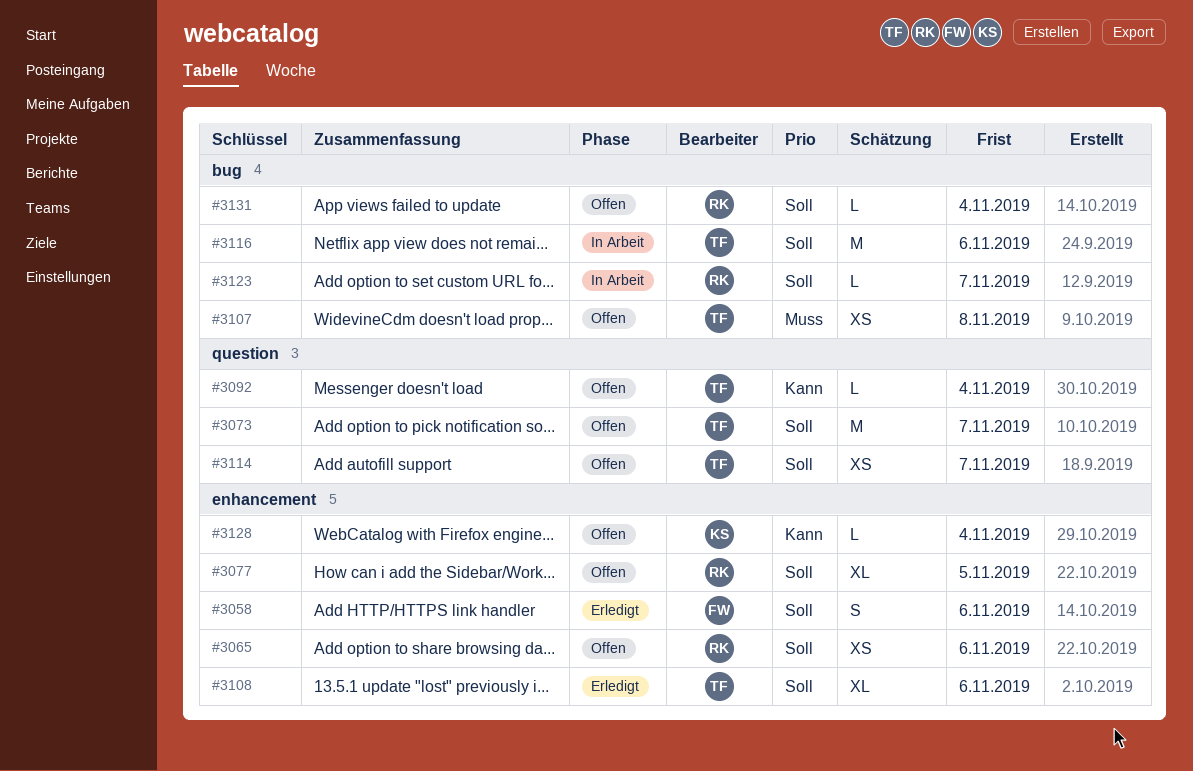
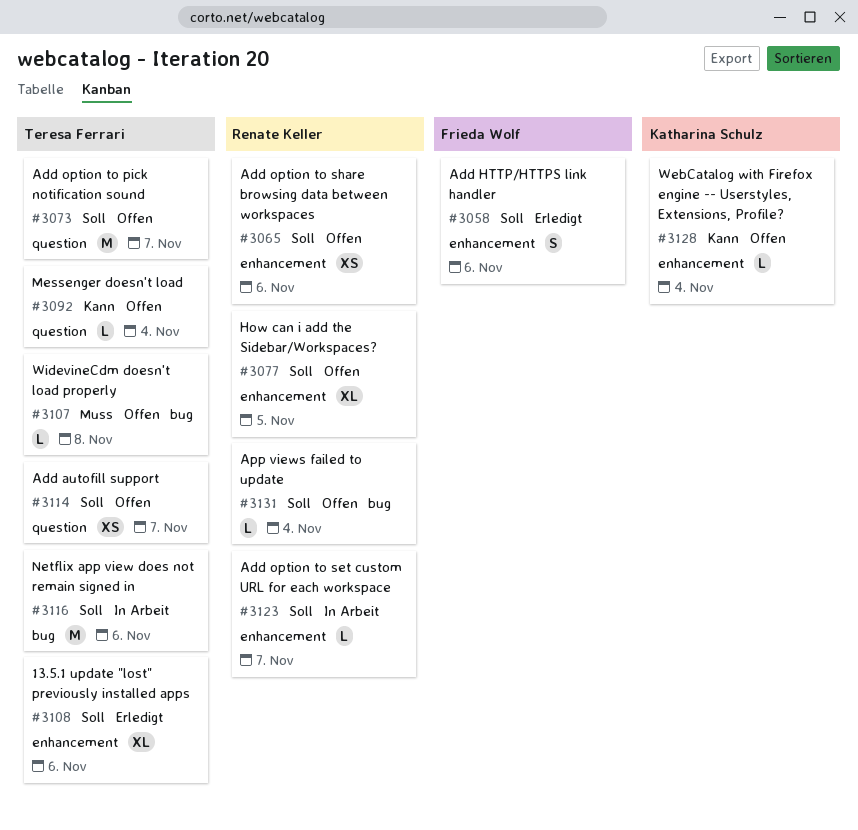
#3107, estimate: XS -> L
#3123, label: bug -> enhancement

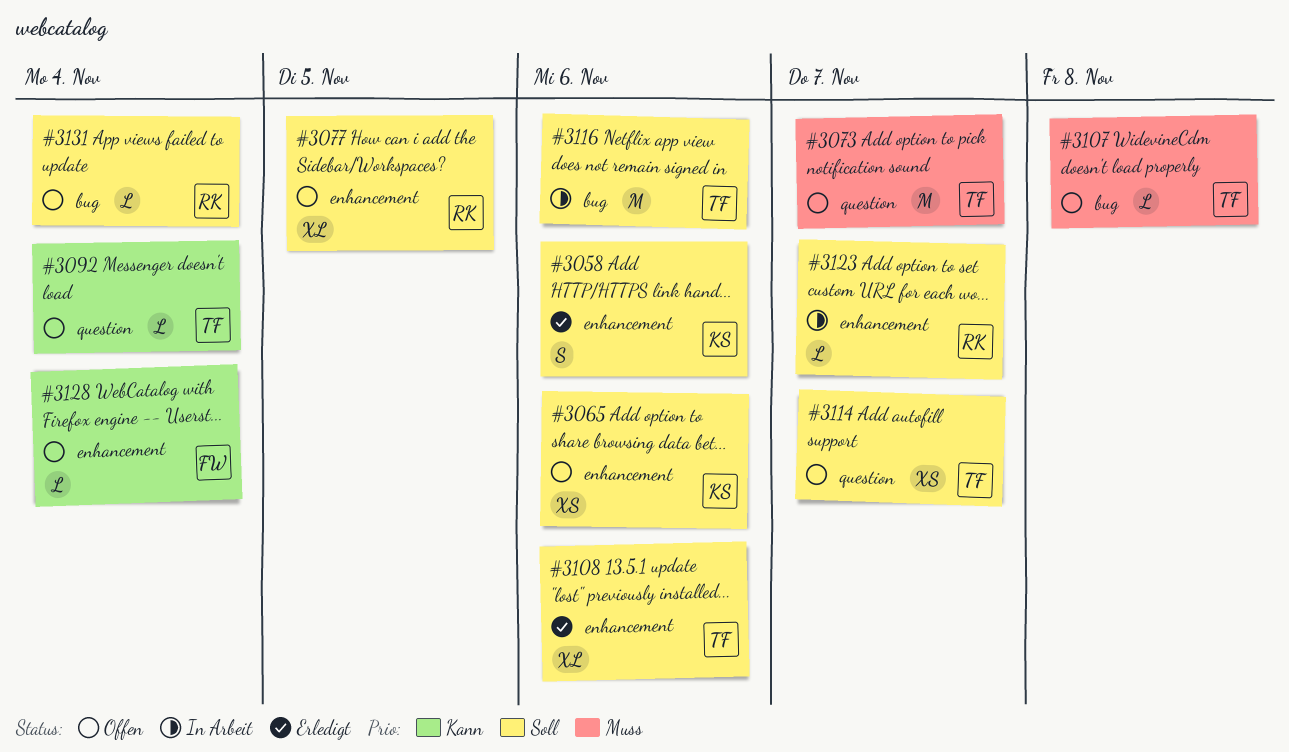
#3058, owner: Frieda Wolf -> Katharina Schulz
#3065, owner: Renate Keller -> Katharina Schulz
#3073, priority: Soll -> Muss
#3128, owner: Katharina Schulz -> Frieda Wolf

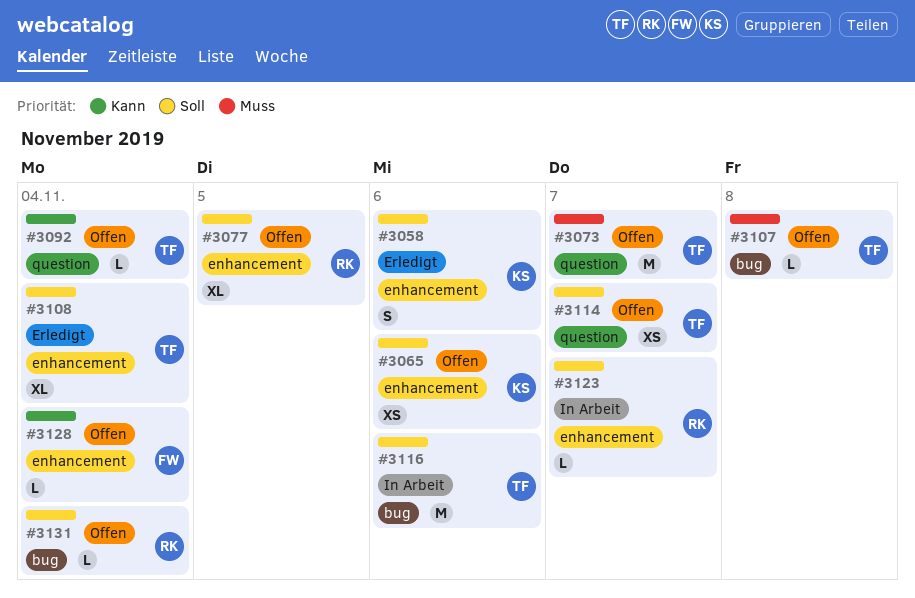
#3108, due: Nov 6 -> Nov 4

